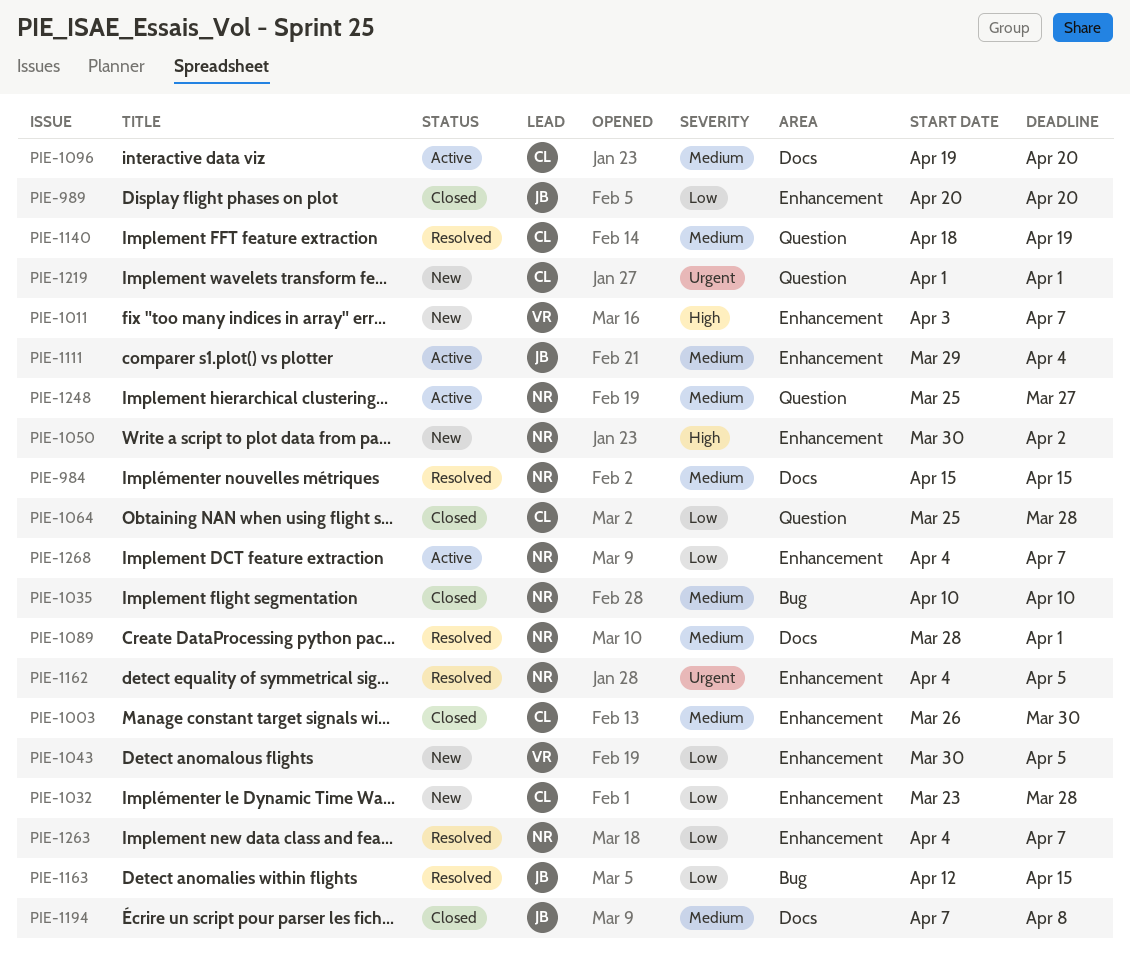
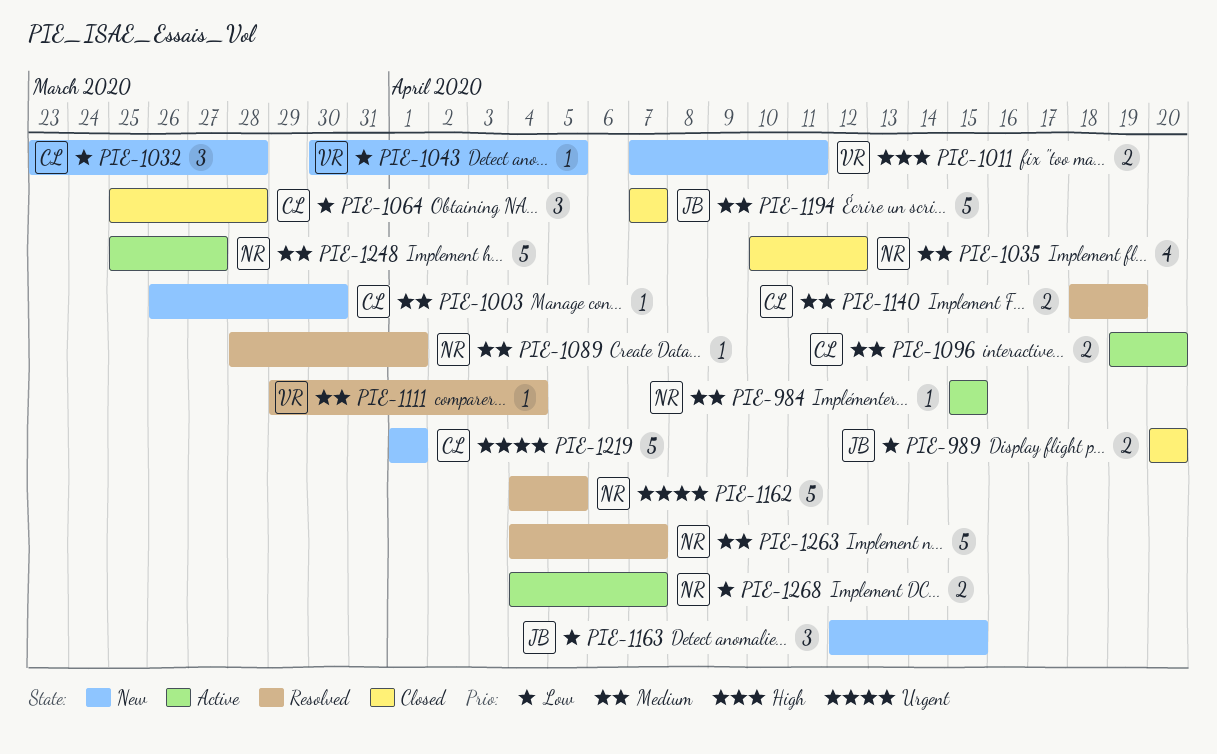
PIE-984, status: Resolved -> Active
PIE-1003, status: Closed -> New
PIE-1011, start: Apr 3 -> Apr 7
PIE-1011, due: Apr 7 -> Apr 11
PIE-1035, due: Apr 10 -> Apr 12
PIE-1050: present -> none
PIE-1111, status: Active -> Resolved
PIE-1111, owner: JB -> VR
PIE-1163, status: Resolved -> New
PIE-1194, due: Apr 8 -> Apr 7
PIE-1263, priority: Low -> Medium

